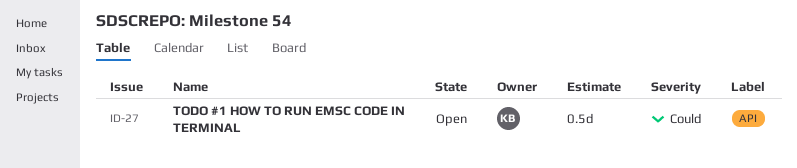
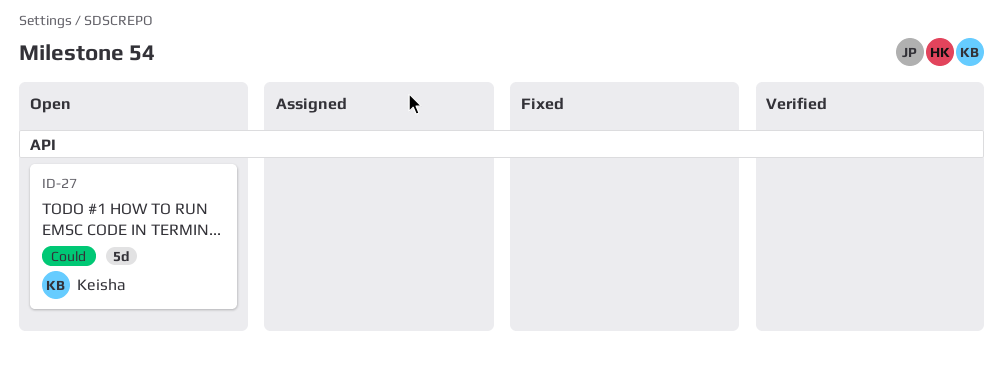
ID-27, estimate: 0.5d -> 5d

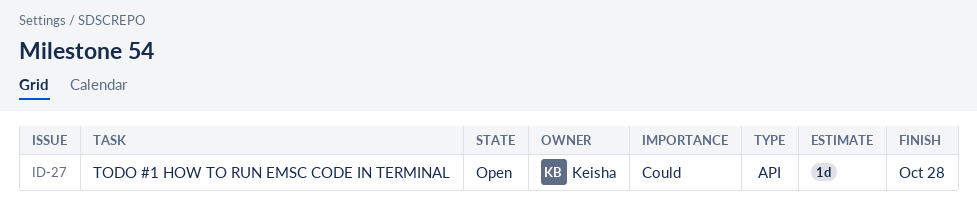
ID-27, estimate: 5d -> 1d

